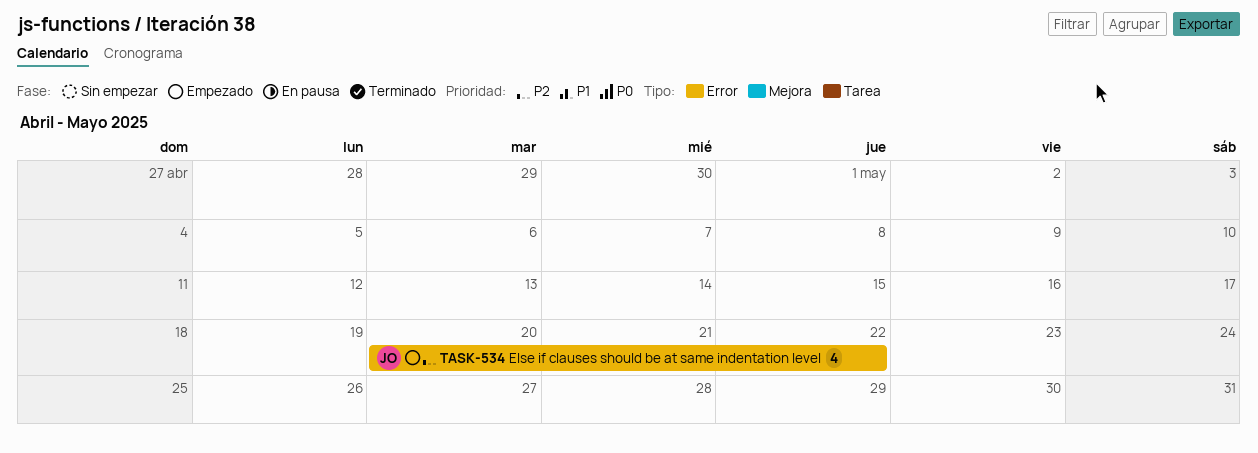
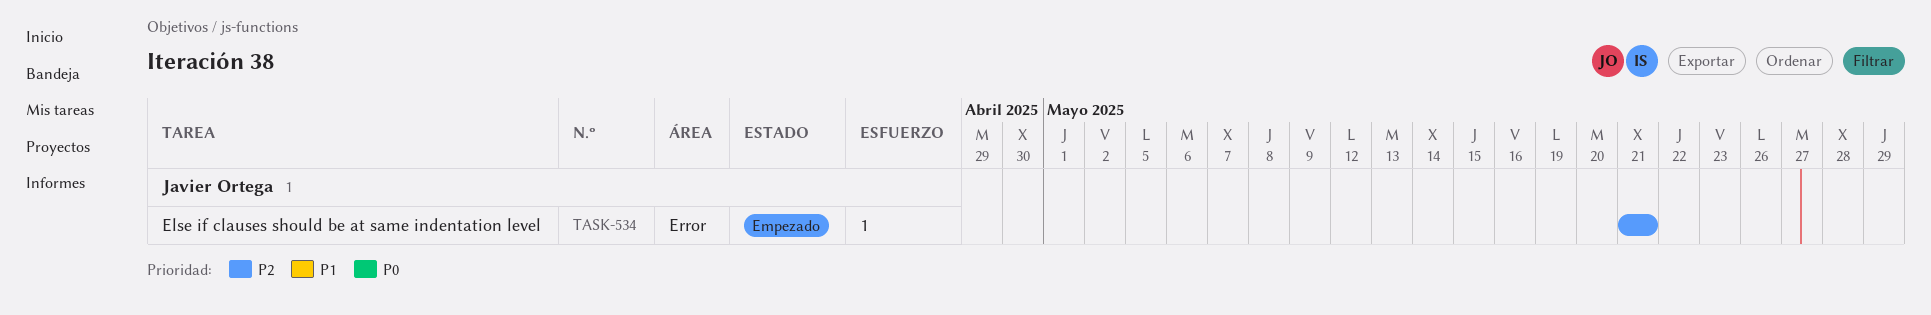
TASK-534, estimate: 4 -> 1
TASK-534, start: May 20 -> May 21
TASK-534, due: May 22 -> May 21

